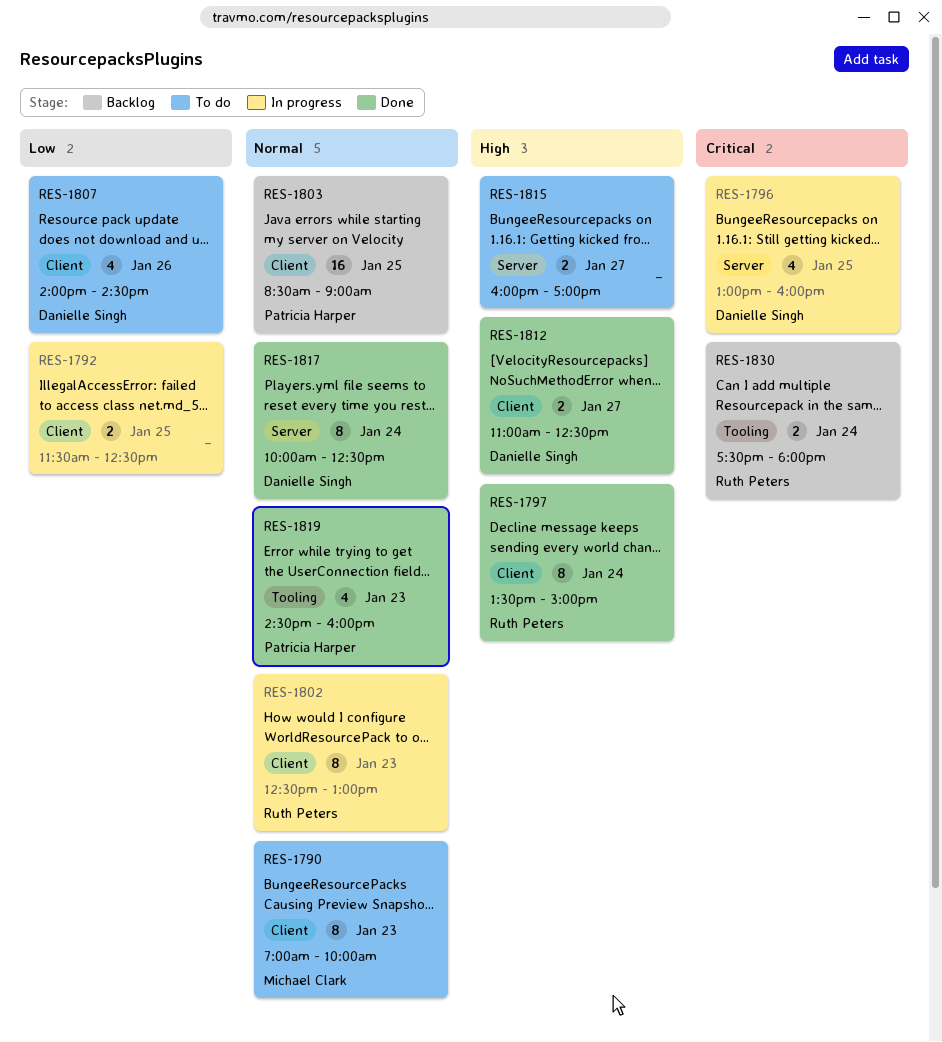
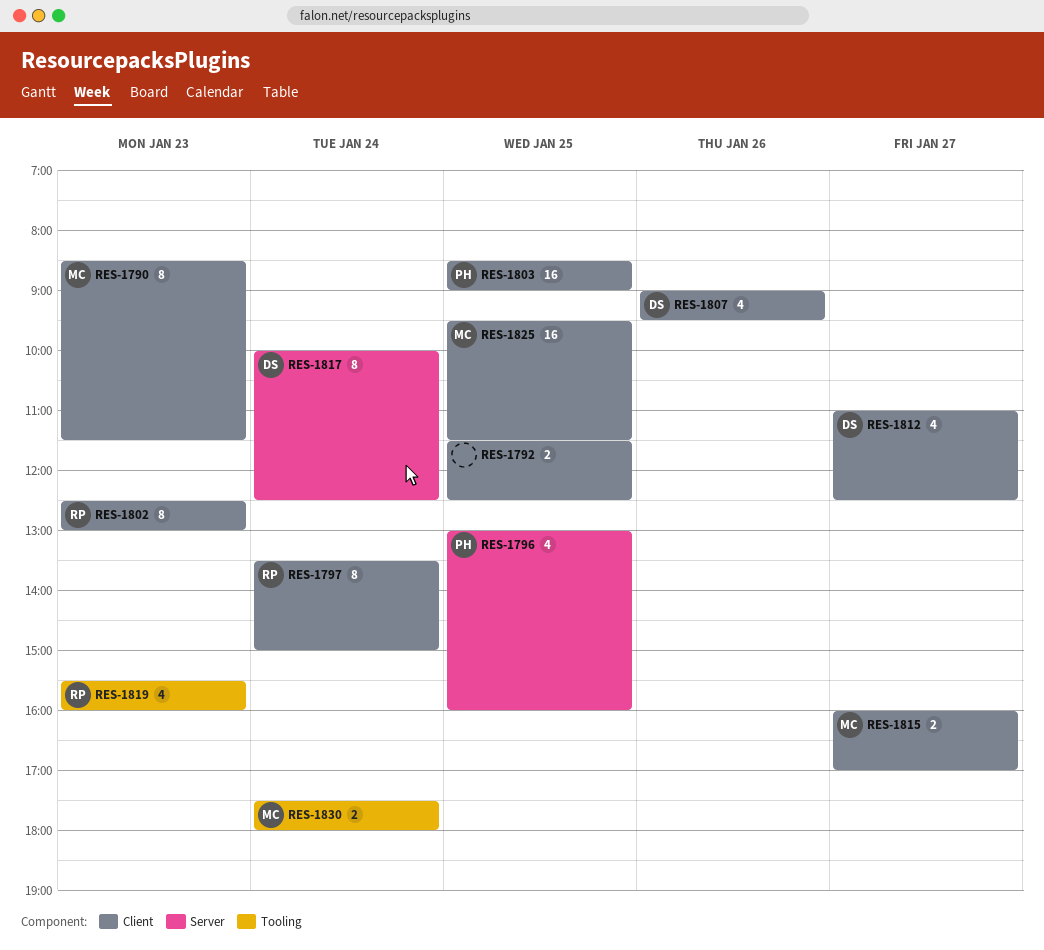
RES-1790, begins: 07:00 -> 08:30
RES-1790, ends: 10:00 -> 11:30
RES-1796, owner: Danielle Singh -> Patricia Harper
RES-1807, begins: 14:00 -> 09:00
RES-1807, ends: 14:30 -> 09:30
RES-1812, estimate: 2 -> 4
RES-1815, owner: none -> Michael Clark
RES-1815, label: Server -> Client
RES-1819, owner: Patricia Harper -> Ruth Peters
RES-1819, begins: 14:30 -> 15:30
RES-1825: none -> present
RES-1830, owner: Ruth Peters -> Michael Clark

